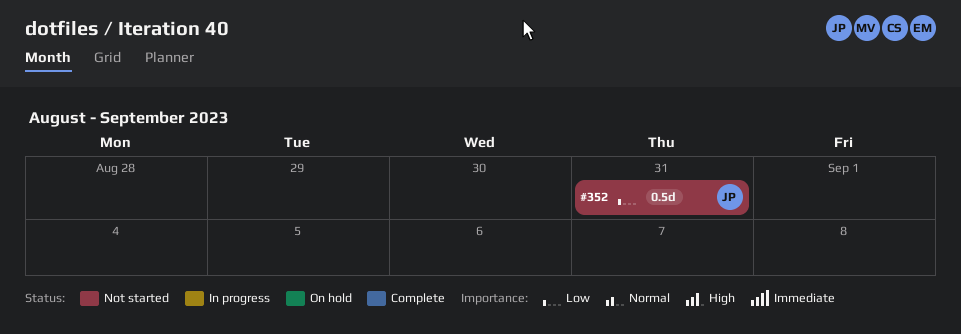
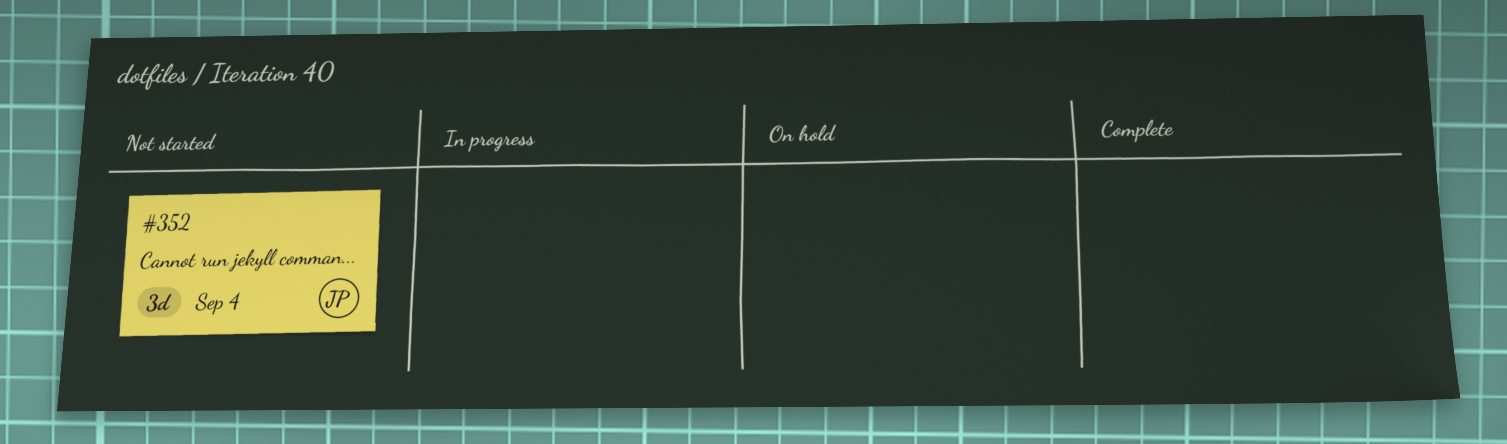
#352, estimate: 0.5d -> 3d
#352, due: Aug 31 -> Sep 4

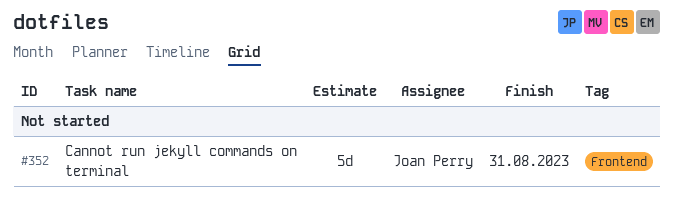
#352, estimate: 3d -> 5d
#352, due: Sep 4 -> Aug 31

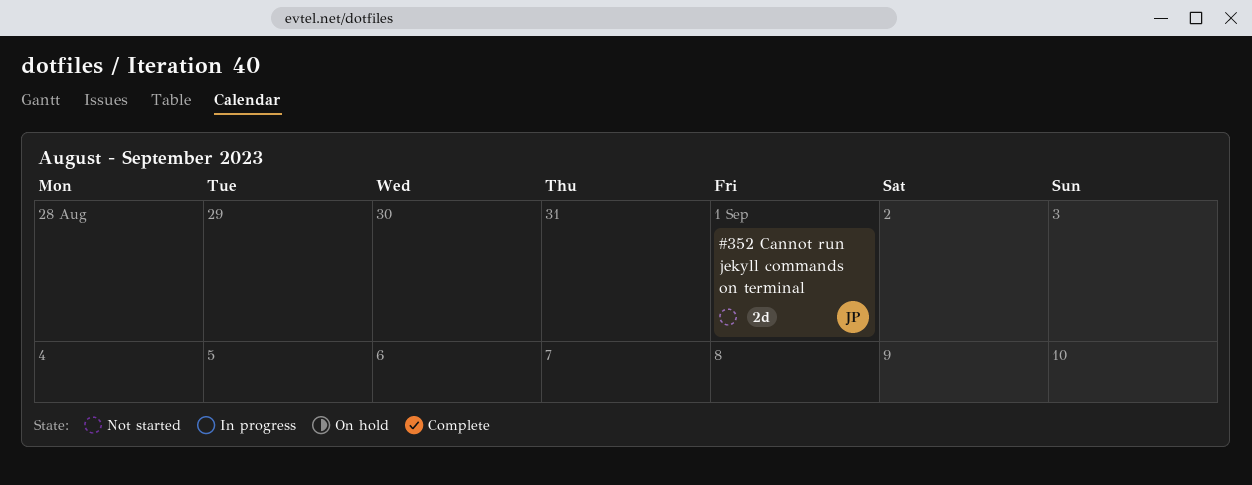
#352, estimate: 5d -> 2d
#352, due: Aug 31 -> Sep 1

